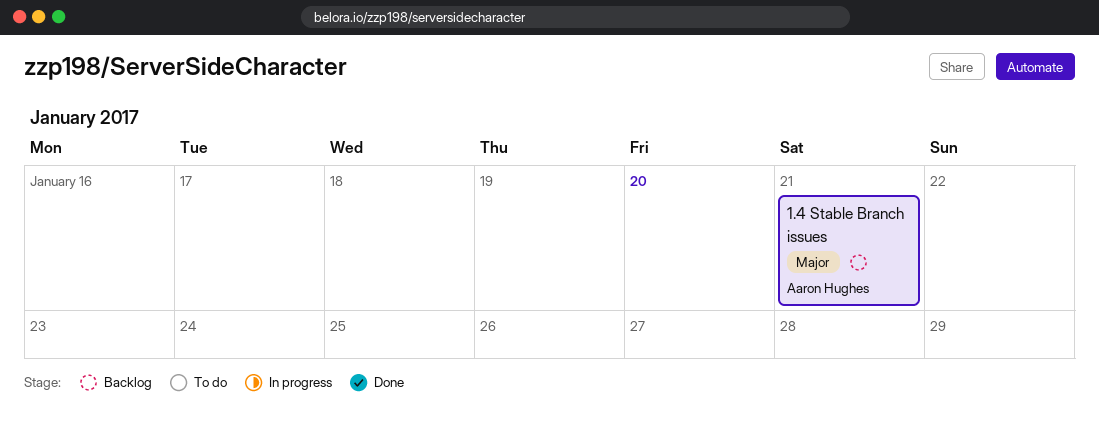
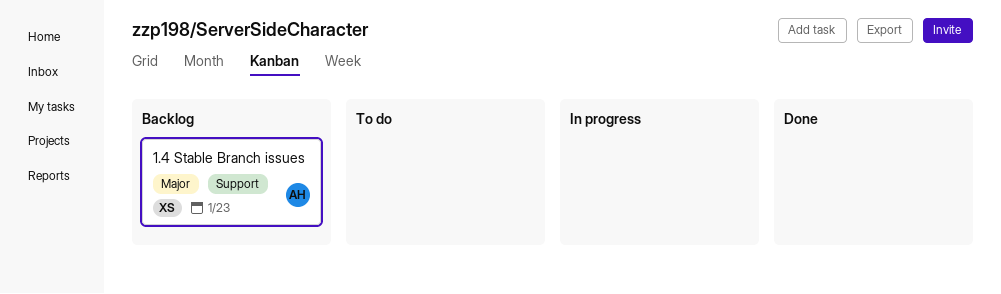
1.4 Stable Branch issues, due: Jan 21 -> Jan 23

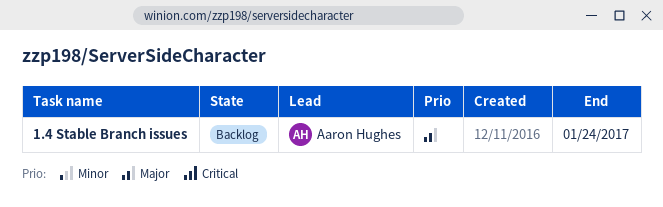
1.4 Stable Branch issues, due: Jan 23 -> Jan 24

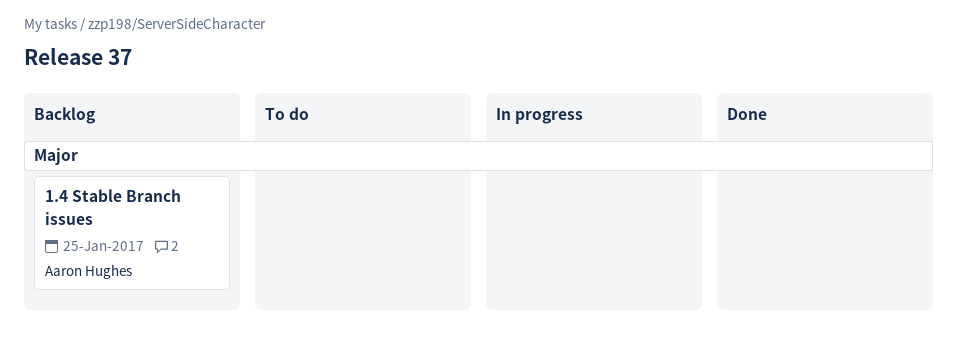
1.4 Stable Branch issues, due: Jan 24 -> Jan 25

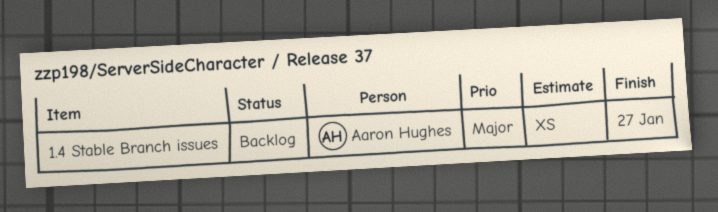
1.4 Stable Branch issues, due: Jan 25 -> Jan 27

